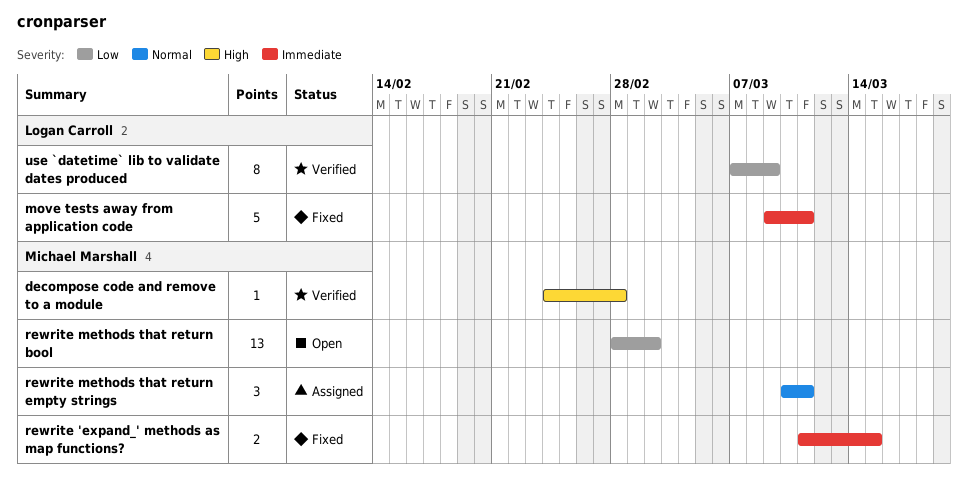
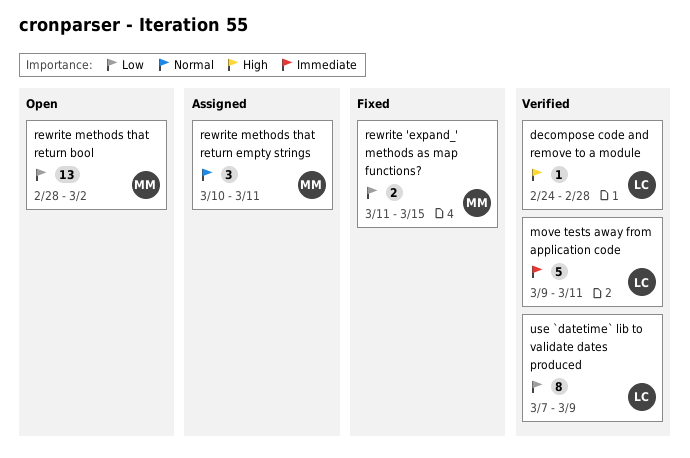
decompose code and remove to a module, owner: Michael Marshall -> Logan Carroll
move tests away from application code, status: Fixed -> Verified
rewrite 'expand_' methods as map functions?, priority: Immediate -> Low

